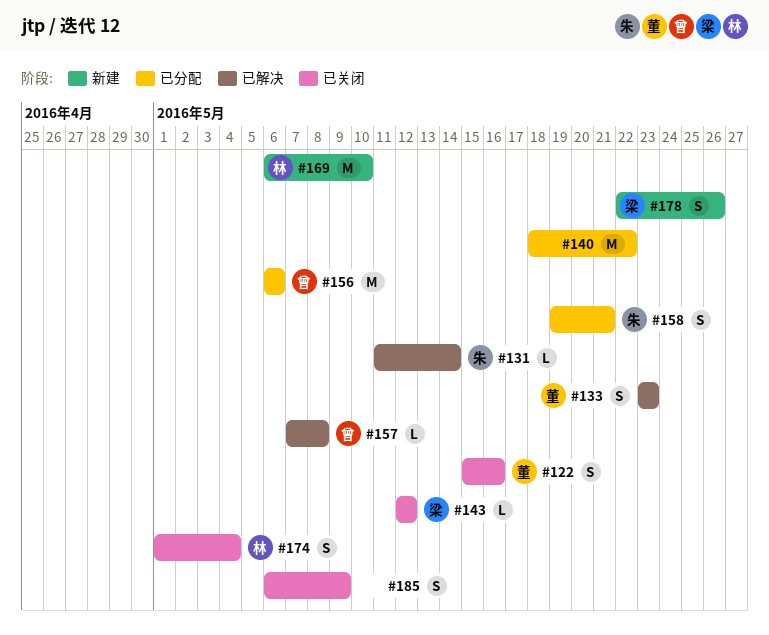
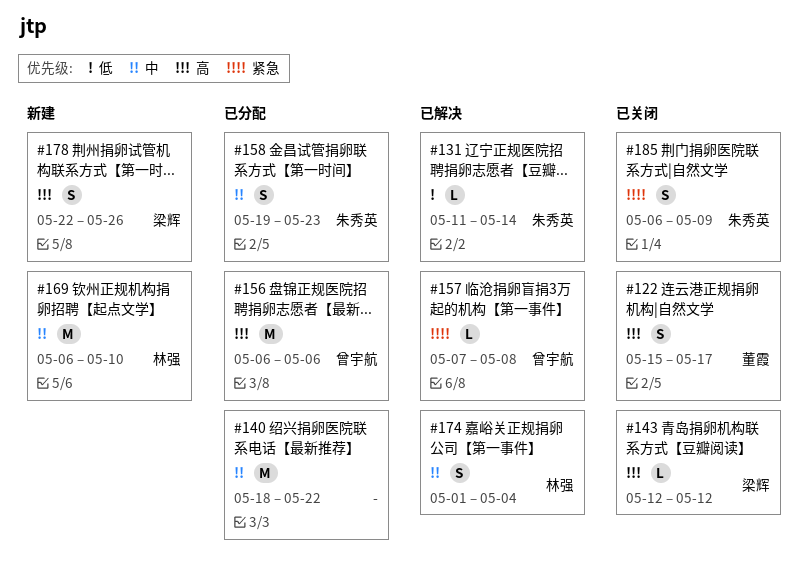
#122, due: May 16 -> May 17
#133: present -> none
#158, due: May 21 -> May 23
#174, status: 已关闭 -> 已解决
#185, owner: none -> 朱秀英

